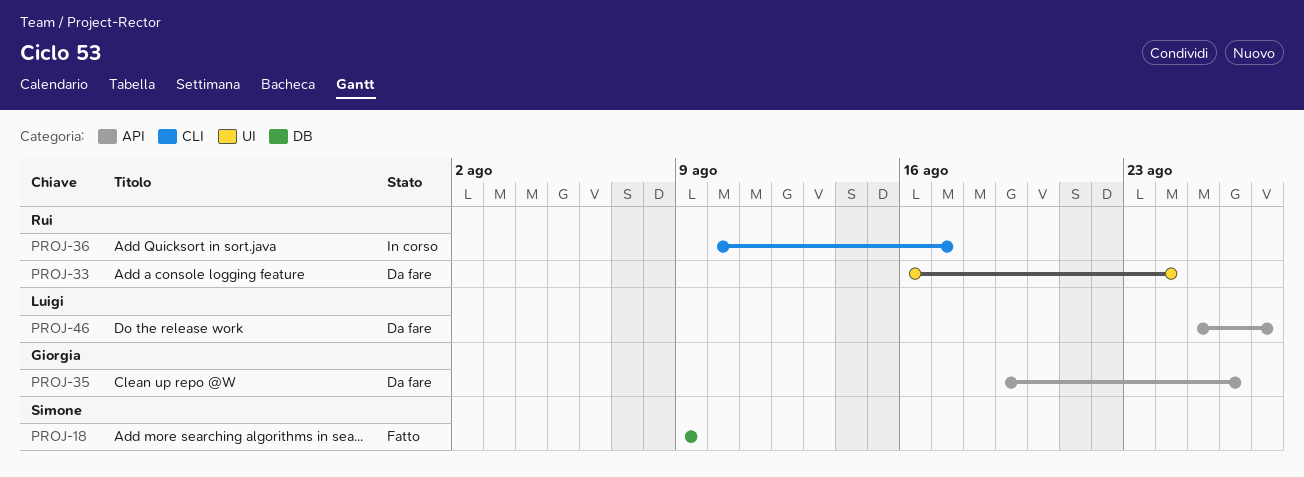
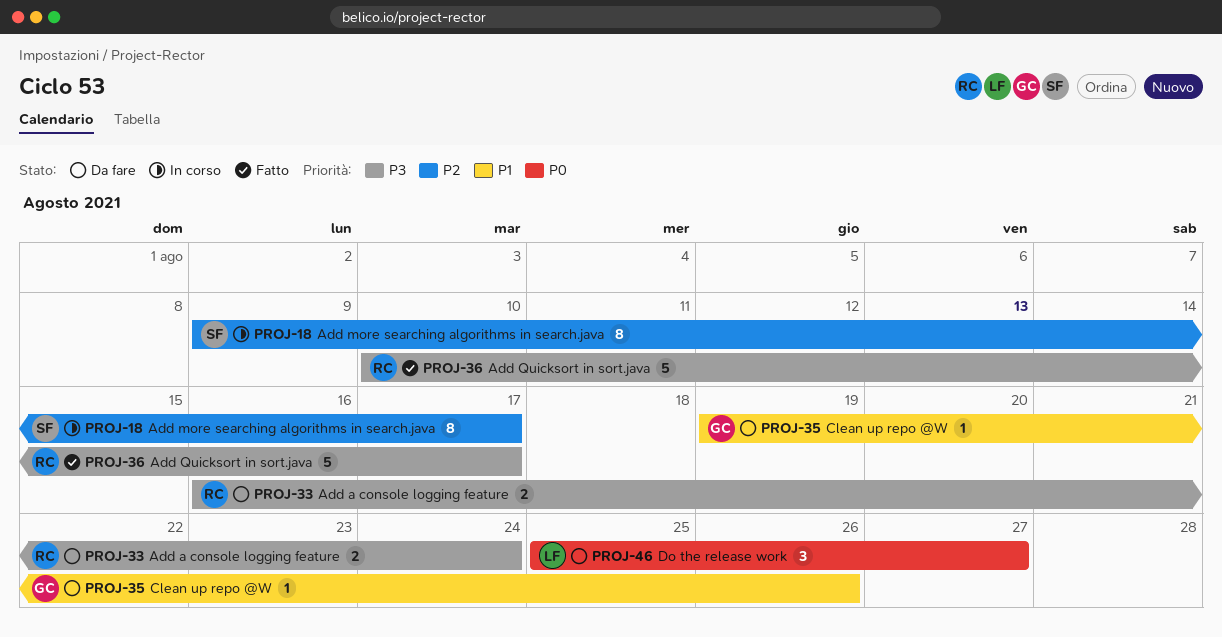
PROJ-18, status: Fatto -> In corso
PROJ-18, due: Aug 9 -> Aug 17
PROJ-36, status: In corso -> Fatto

